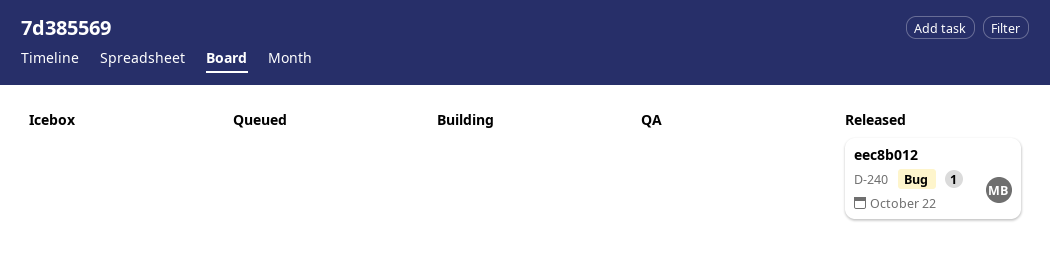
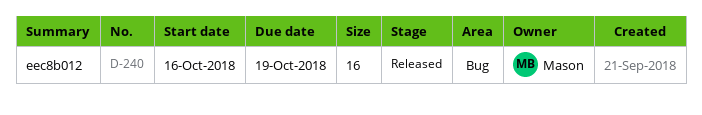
D-240, estimate: 1 -> 16
D-240, due: Oct 22 -> Oct 19

